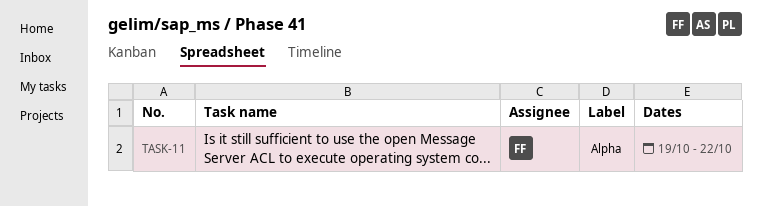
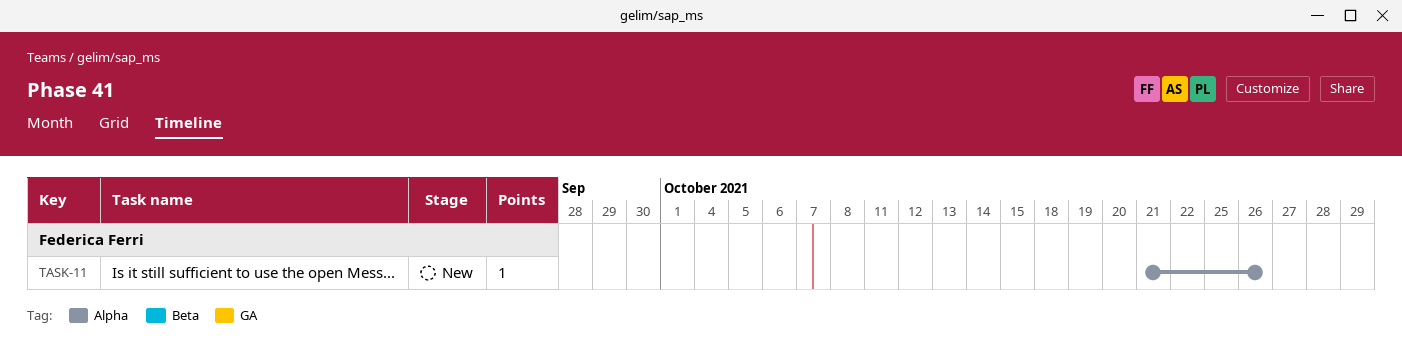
TASK-11, start: Oct 19 -> Oct 21
TASK-11, due: Oct 22 -> Oct 26

